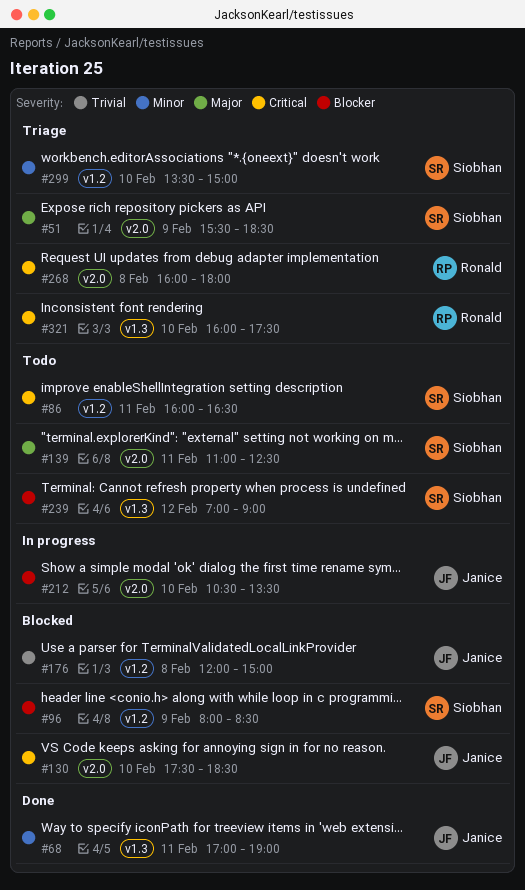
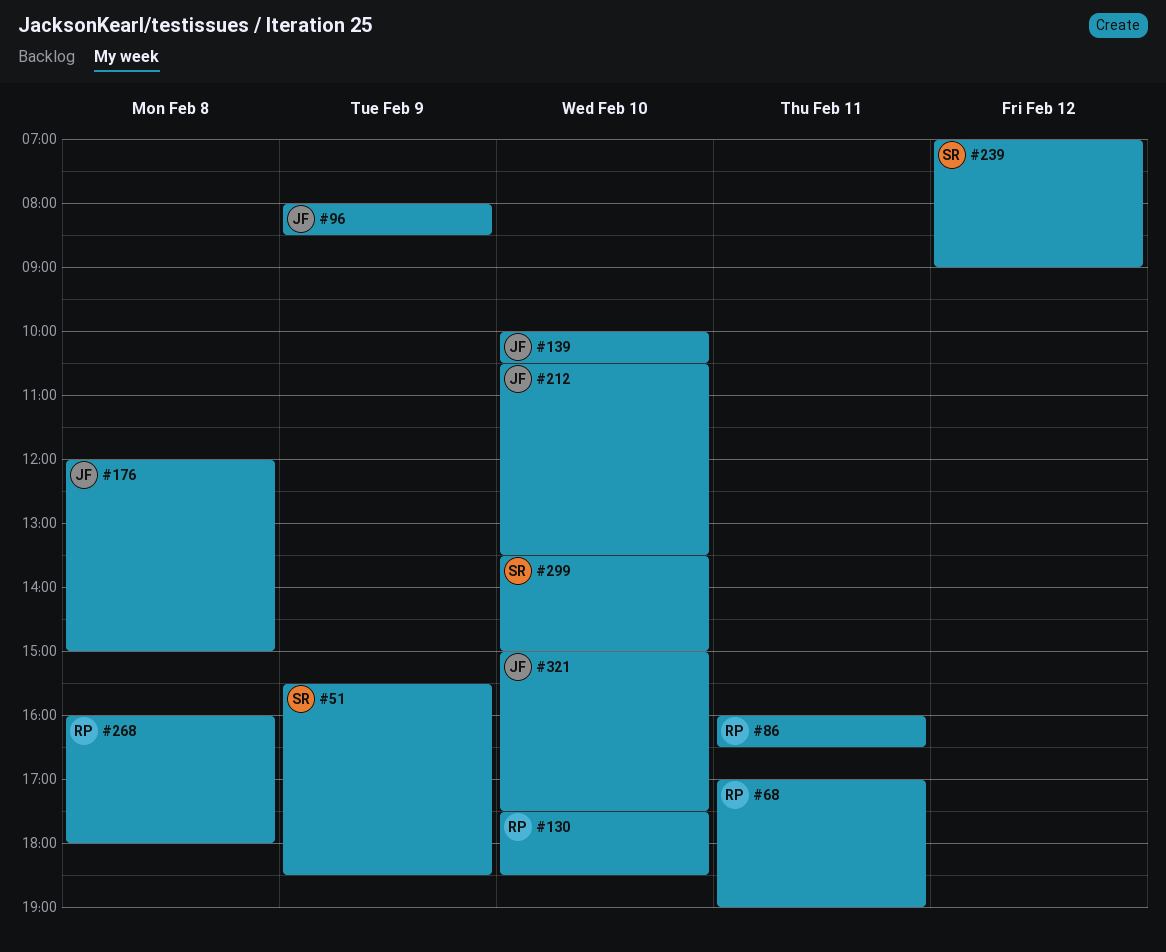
#68, owner: Janice -> Ronald
#86, owner: Siobhan -> Ronald
#96, owner: Siobhan -> Janice
#130, owner: Janice -> Ronald
#139, owner: Siobhan -> Janice
#139, day: Feb 11 -> Feb 10
#139, begins: 11:00 -> 10:00
#139, ends: 12:30 -> 10:30
#321, owner: Ronald -> Janice
#321, begins: 16:00 -> 15:00

